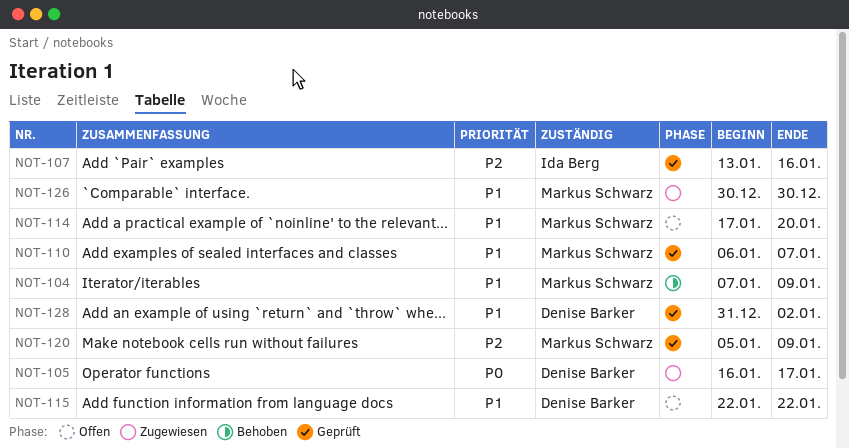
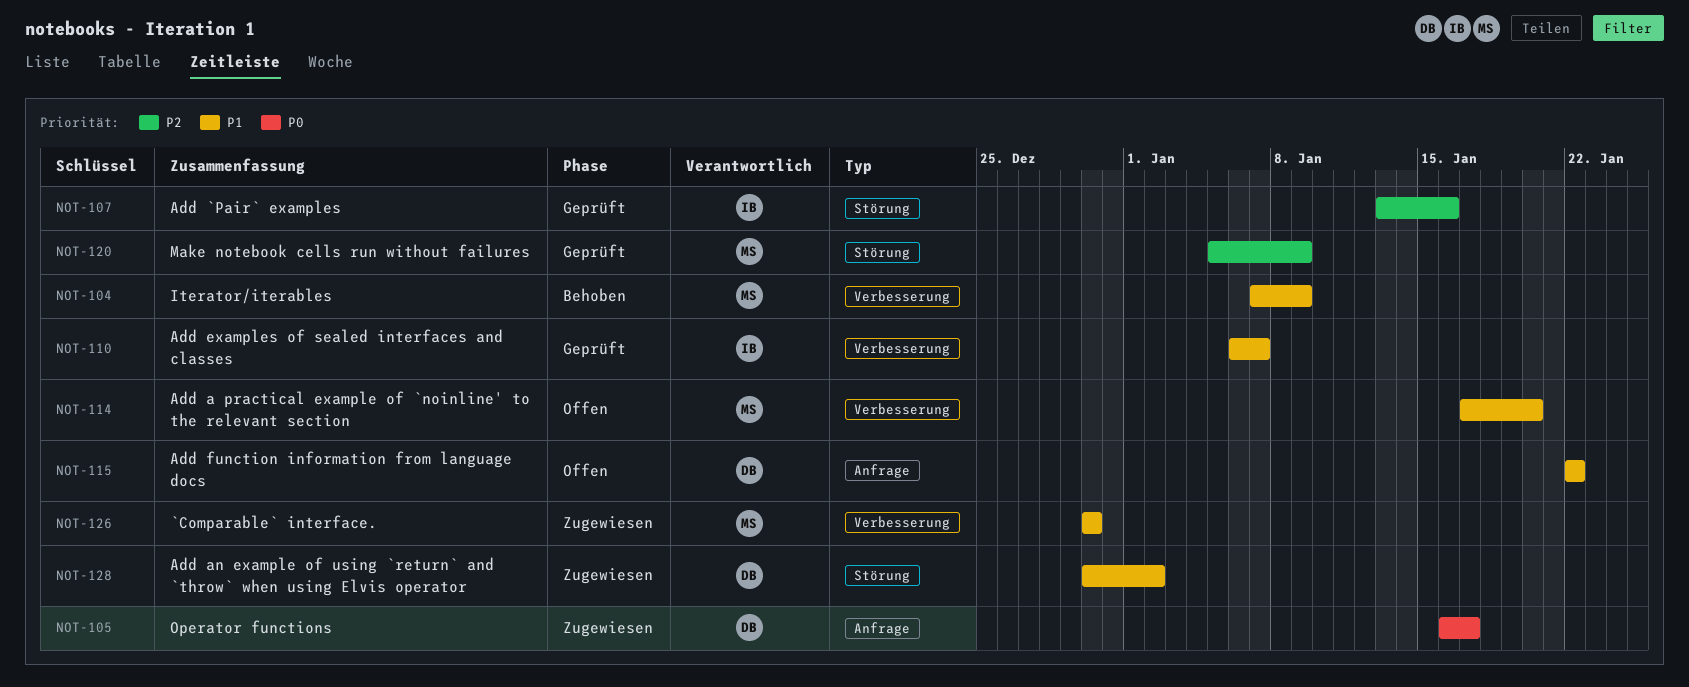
NOT-110, owner: Markus Schwarz -> Ida Berg
NOT-128, status: Geprüft -> Zugewiesen
NOT-128, start: Dec 31 -> Dec 30

